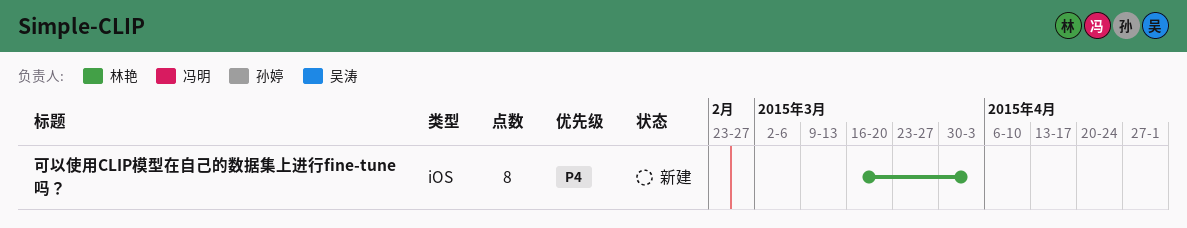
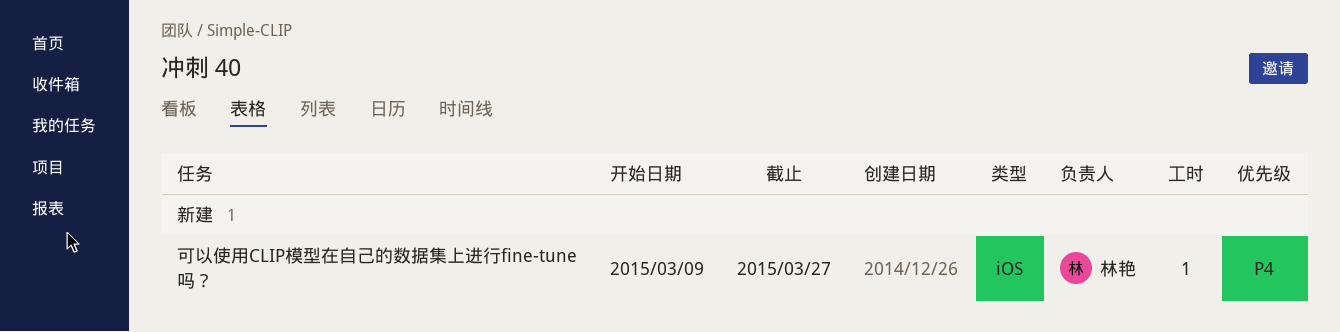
可以使用CLIP模型在自己的数据集上进行fine-tune吗？, estimate: 8 -> 1
可以使用CLIP模型在自己的数据集上进行fine-tune吗？, start: Mar 16 -> Mar 9
可以使用CLIP模型在自己的数据集上进行fine-tune吗？, due: Apr 3 -> Mar 27

